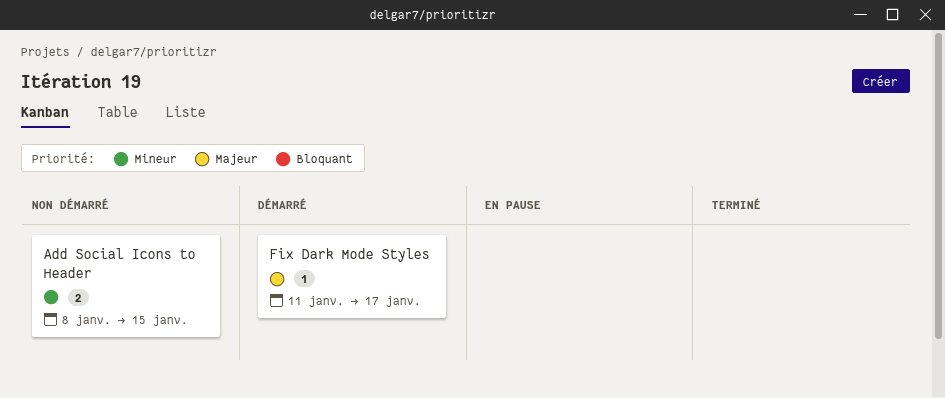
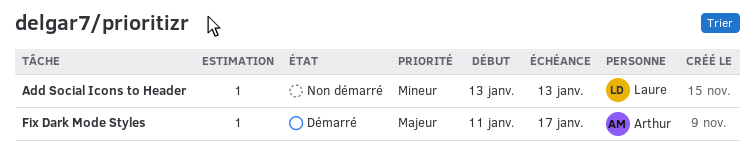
Add Social Icons to Header, estimate: 2 -> 1
Add Social Icons to Header, start: Jan 8 -> Jan 13
Add Social Icons to Header, due: Jan 15 -> Jan 13

